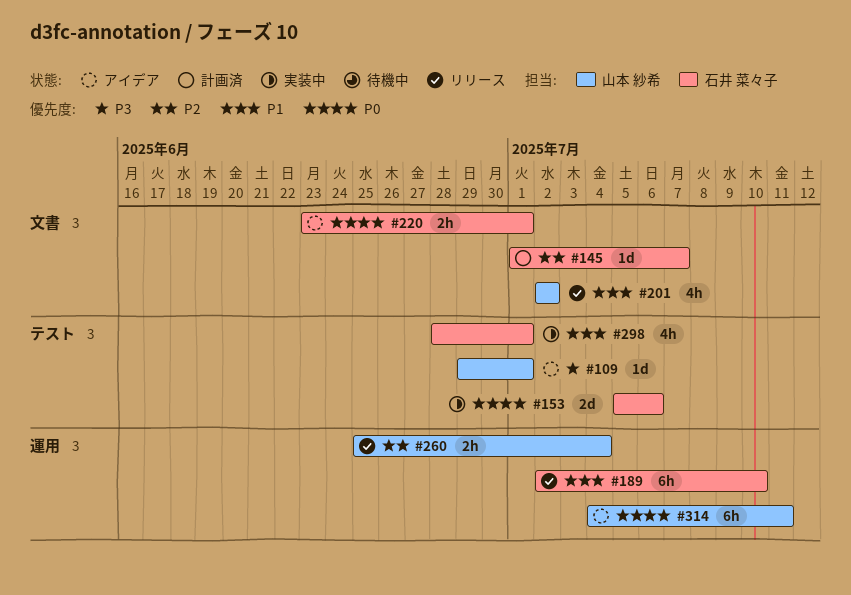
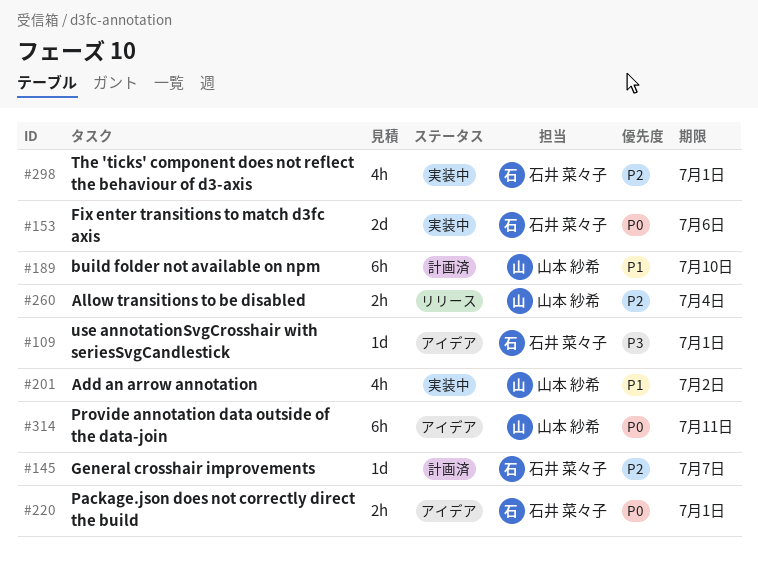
#109, owner: 山本 紗希 -> 石井 菜々子
#189, status: リリース -> 計画済
#189, owner: 石井 菜々子 -> 山本 紗希
#201, status: リリース -> 実装中
#298, priority: P1 -> P2

